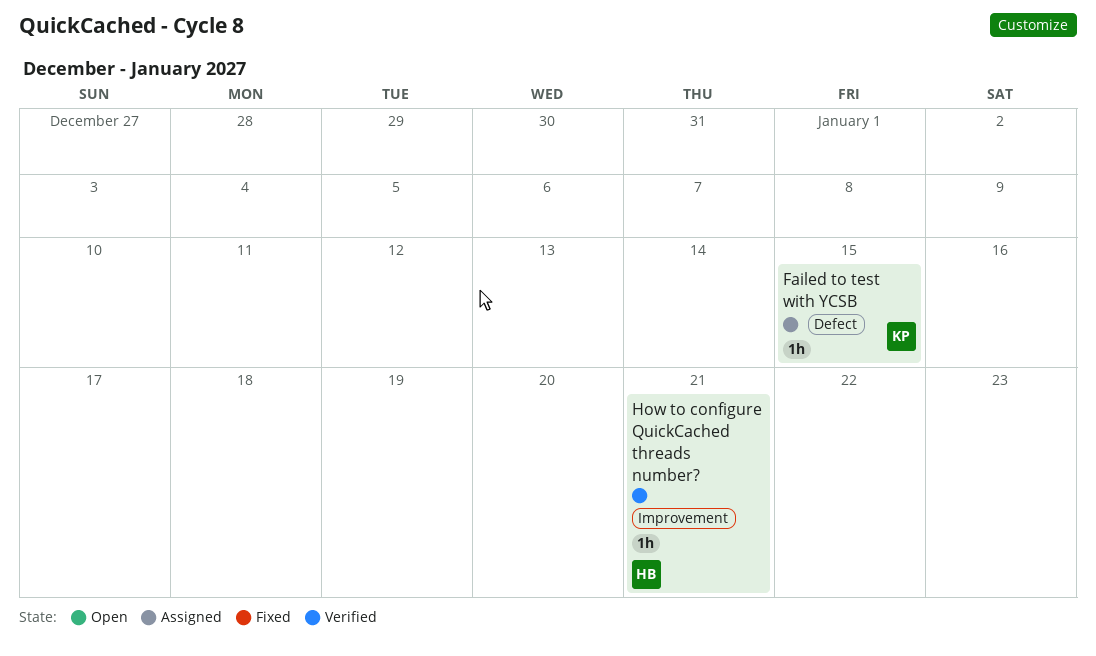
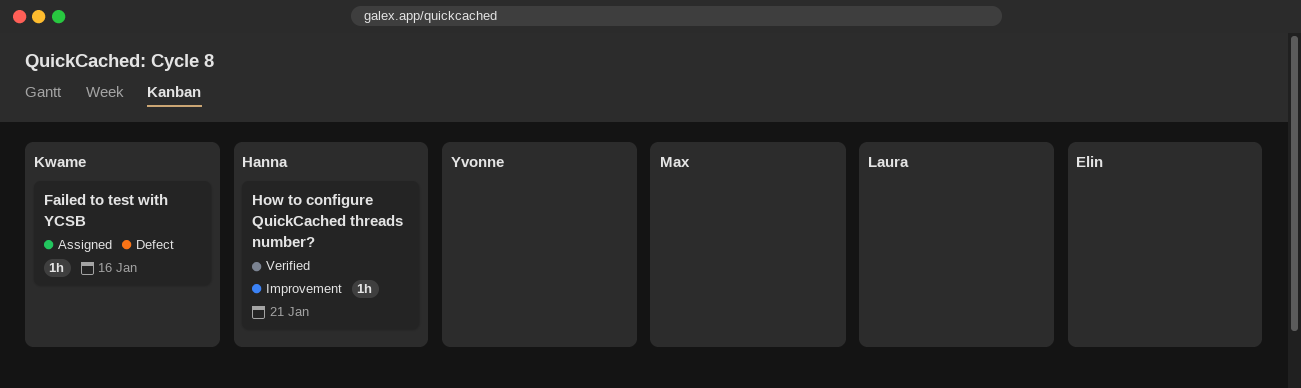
Failed to test with YCSB, due: Jan 15 -> Jan 16

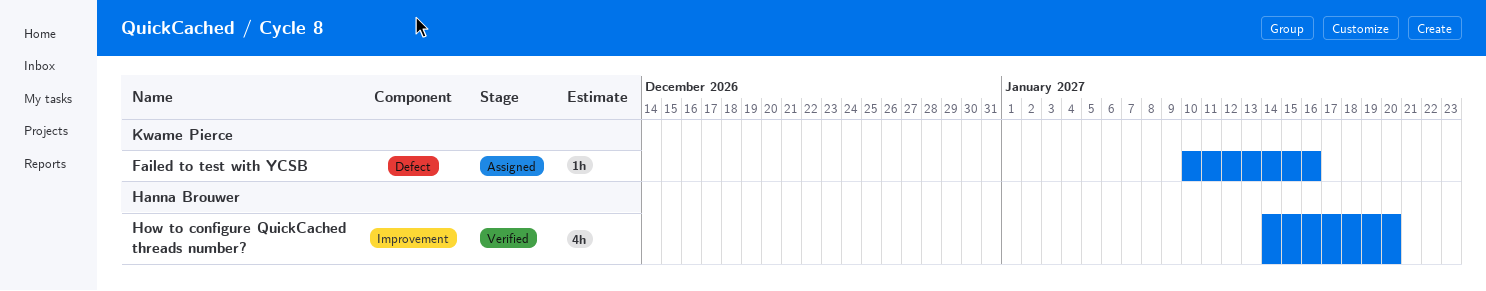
How to configure QuickCached threads number?, estimate: 1h -> 4h
How to configure QuickCached threads number?, due: Jan 21 -> Jan 20

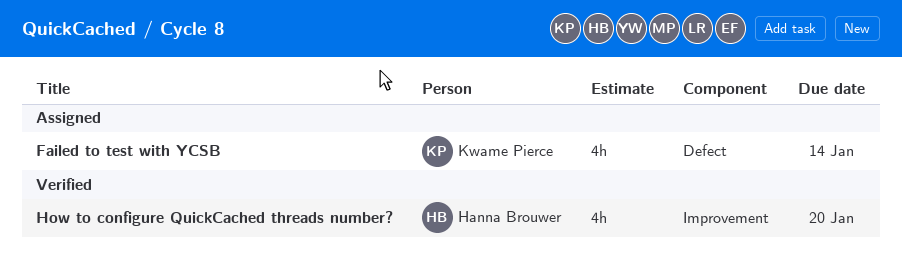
Failed to test with YCSB, estimate: 1h -> 4h
Failed to test with YCSB, due: Jan 16 -> Jan 14

